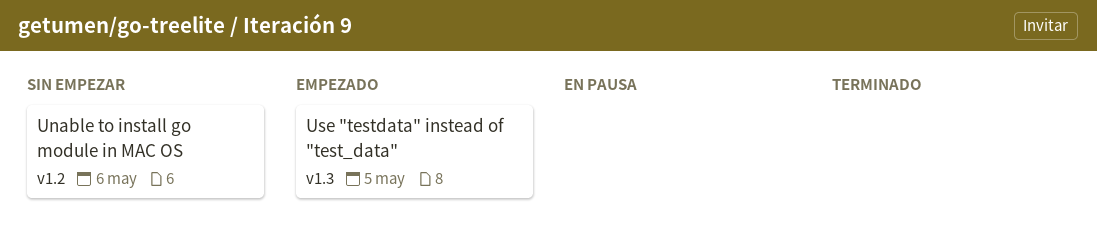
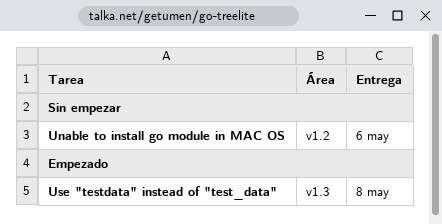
Use "testdata" instead of "test_data", due: May 5 -> May 8

